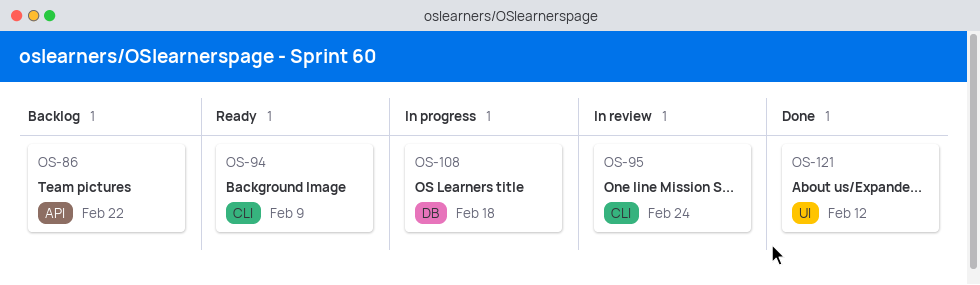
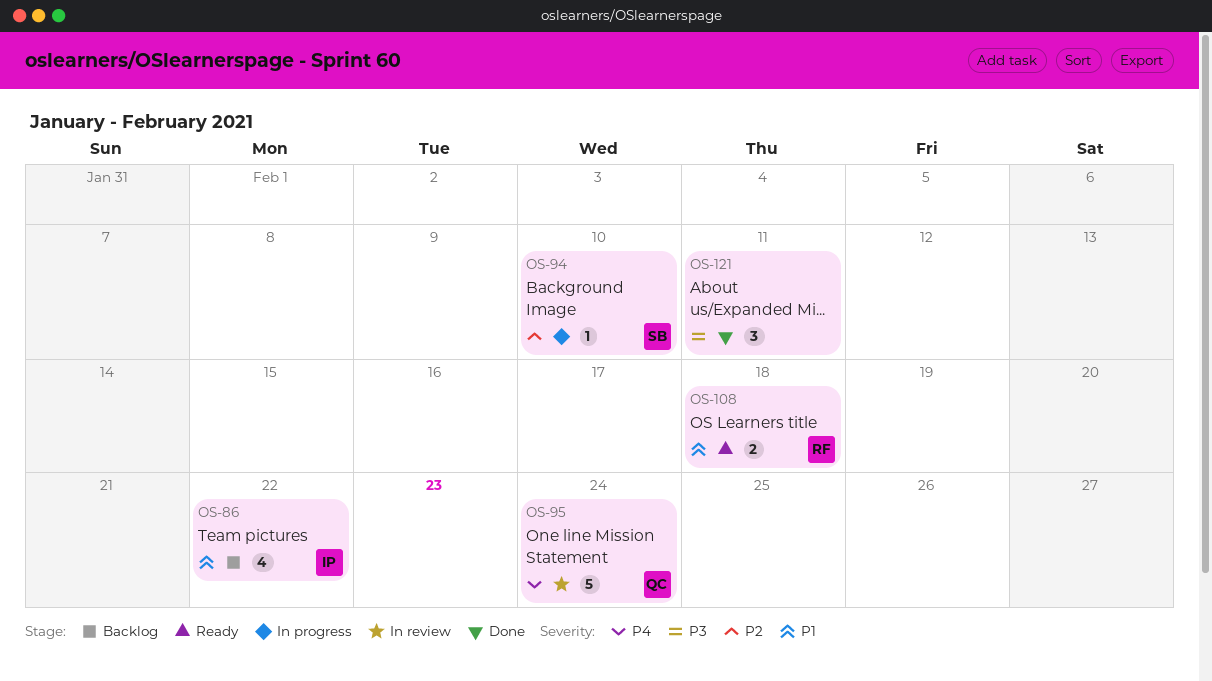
OS-94, status: Ready -> In progress
OS-94, due: Feb 9 -> Feb 10
OS-108, status: In progress -> Ready
OS-121, due: Feb 12 -> Feb 11

